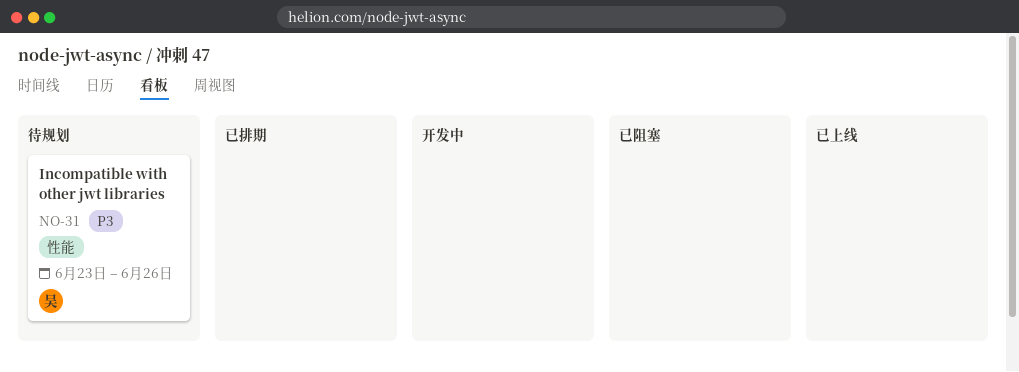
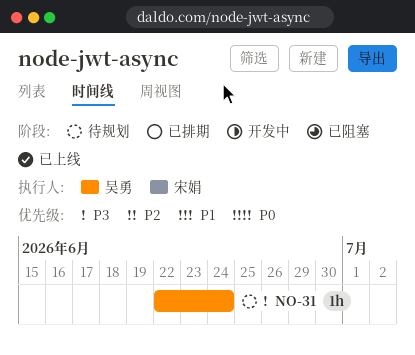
NO-31, start: Jun 23 -> Jun 22
NO-31, due: Jun 26 -> Jun 24

